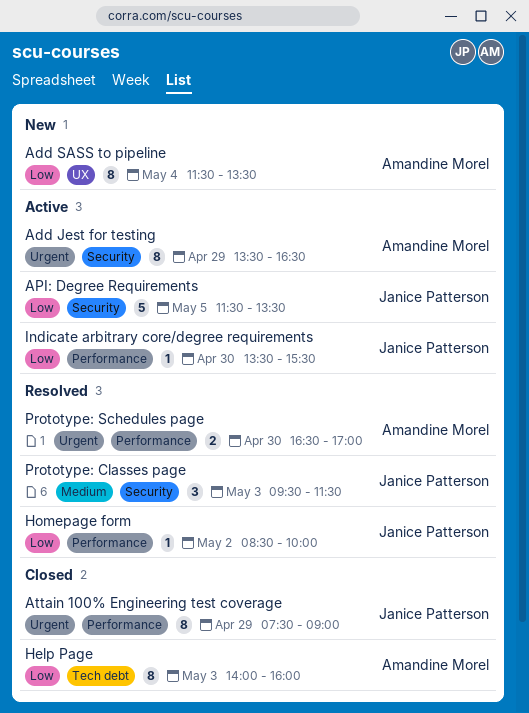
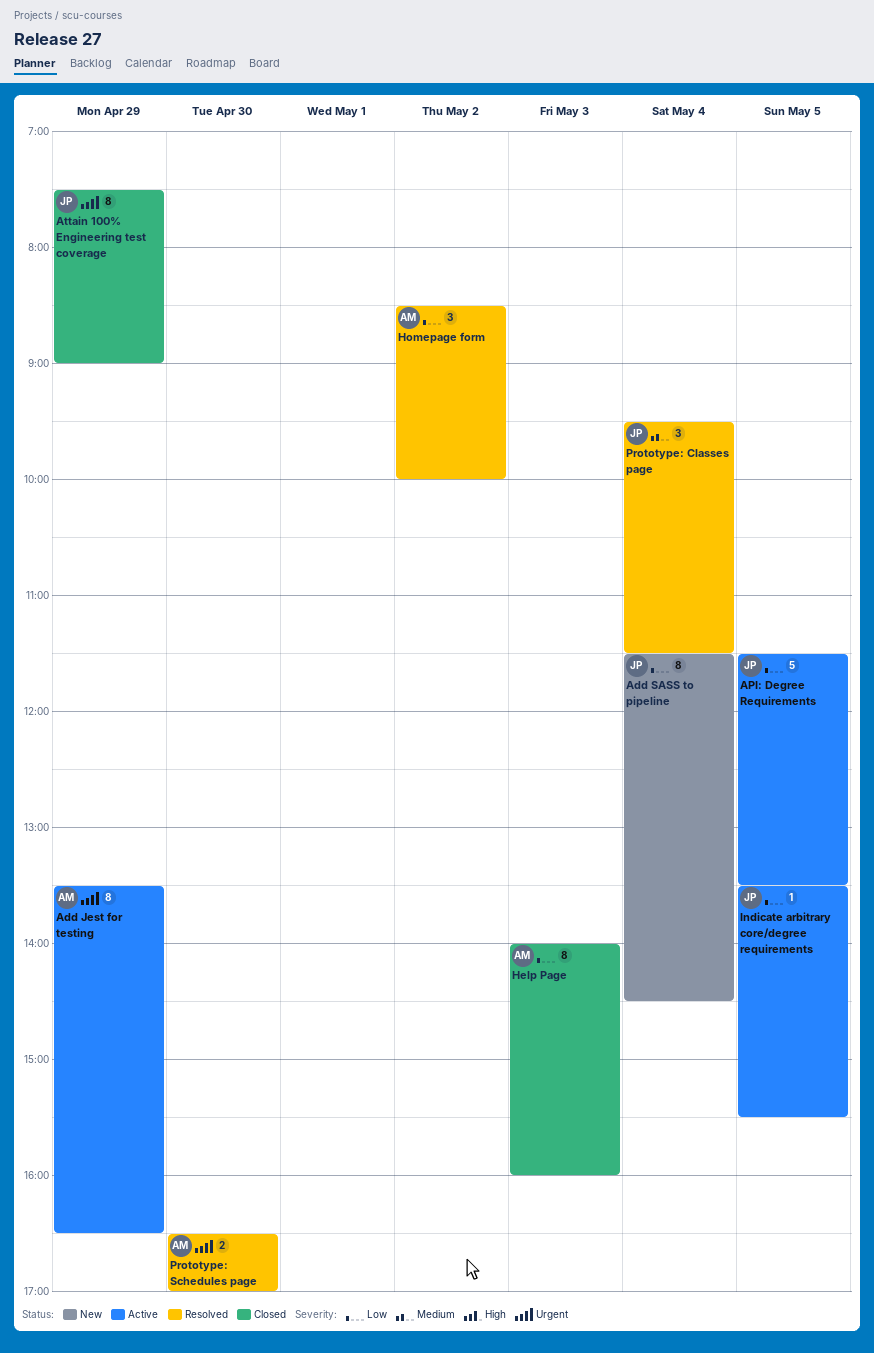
Add SASS to pipeline, owner: Amandine Morel -> Janice Patterson
Add SASS to pipeline, ends: 13:30 -> 14:30
Homepage form, owner: Janice Patterson -> Amandine Morel
Homepage form, estimate: 1 -> 3
Indicate arbitrary core/degree requirements, day: Apr 30 -> May 5
Prototype: Classes page, day: May 3 -> May 4

